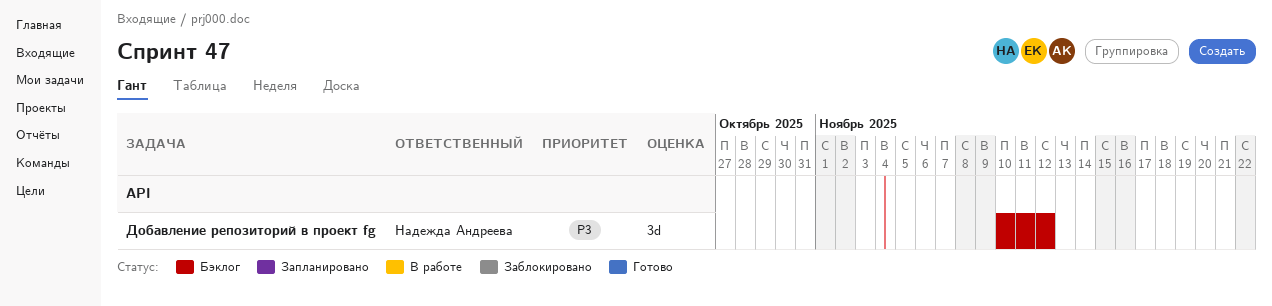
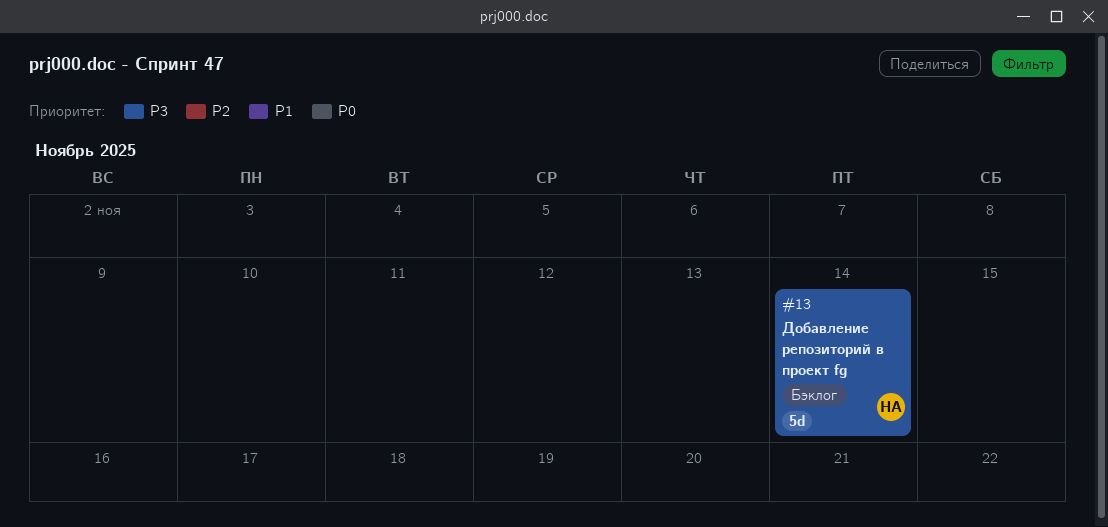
Добавление репозиторий в проект fg, estimate: 3d -> 5d
Добавление репозиторий в проект fg, due: Nov 12 -> Nov 14

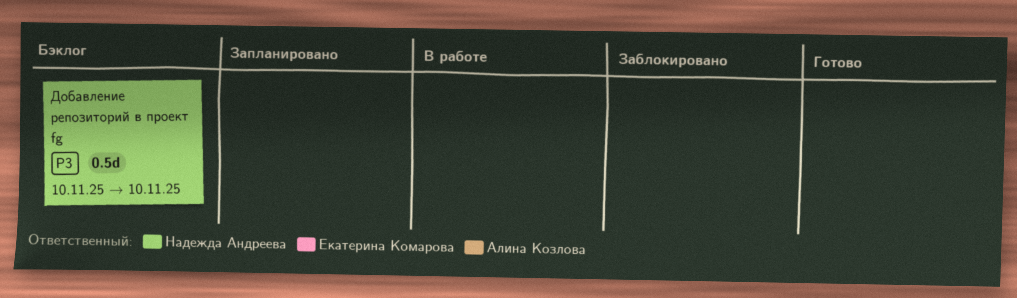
Добавление репозиторий в проект fg, estimate: 5d -> 0.5d
Добавление репозиторий в проект fg, due: Nov 14 -> Nov 10

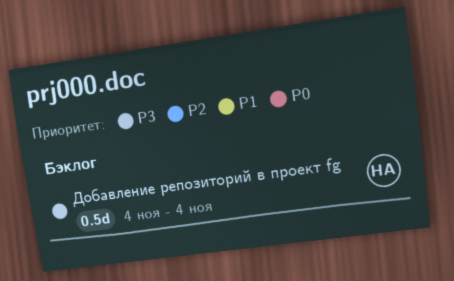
Добавление репозиторий в проект fg, start: Nov 10 -> Nov 4
Добавление репозиторий в проект fg, due: Nov 10 -> Nov 4

